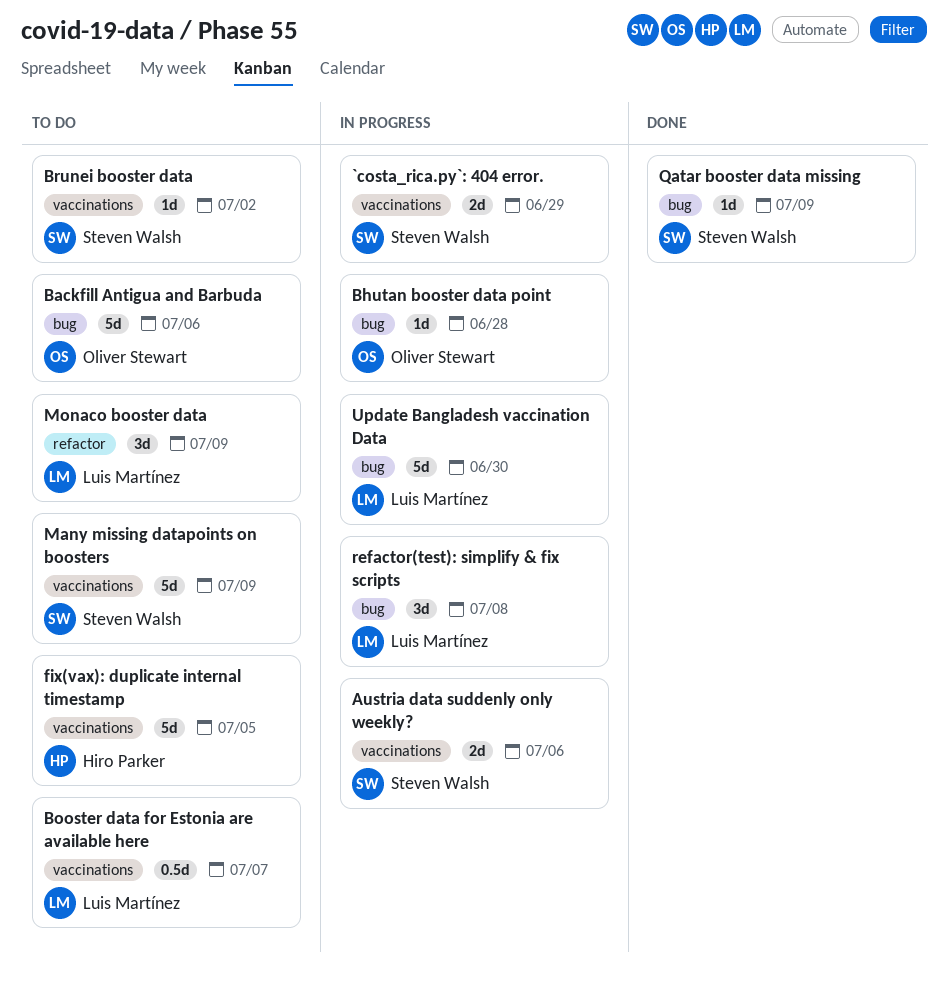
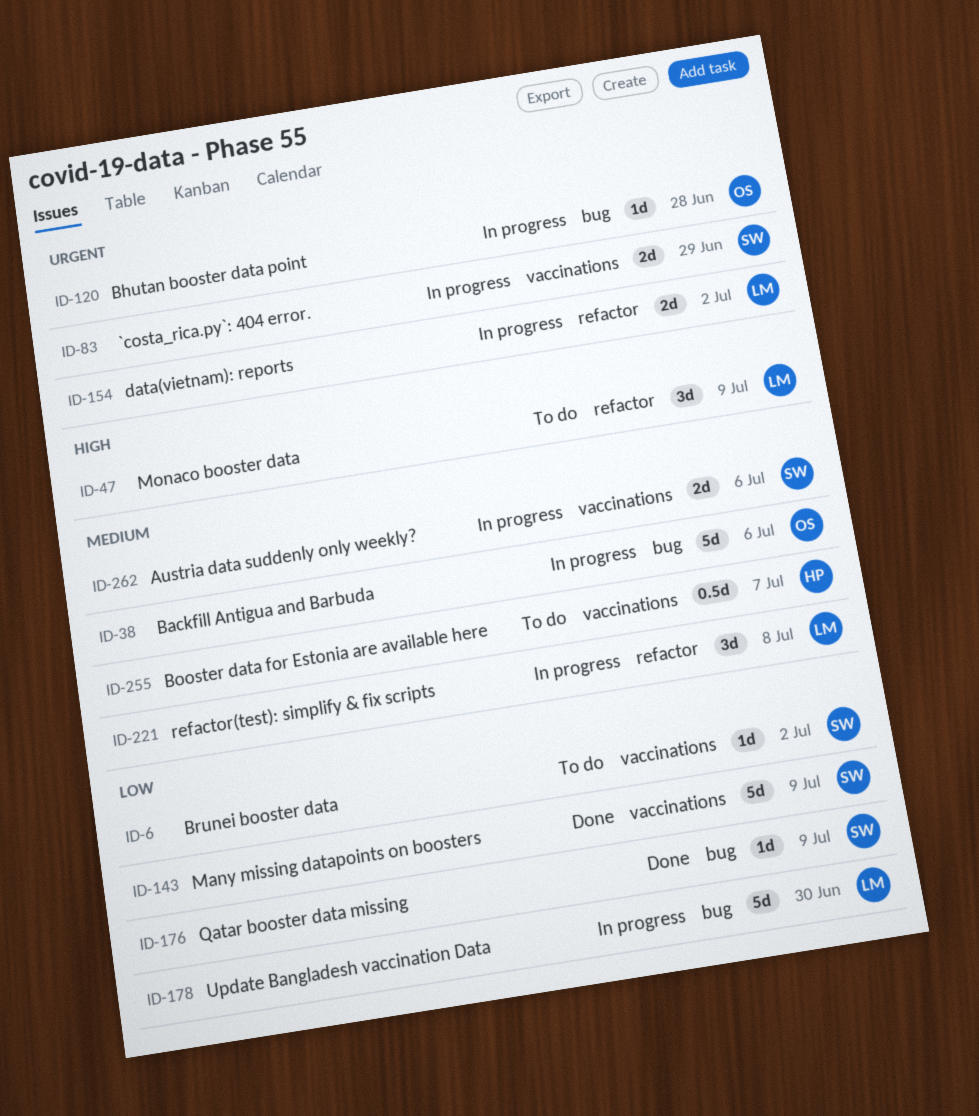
Backfill Antigua and Barbuda, status: To do -> In progress
Booster data for Estonia are available here, owner: Luis Martínez -> Hiro Parker
data(vietnam): reports: none -> present
fix(vax): duplicate internal timestamp: present -> none
Many missing datapoints on boosters, status: To do -> Done
refactor(test): simplify & fix scripts, label: bug -> refactor

